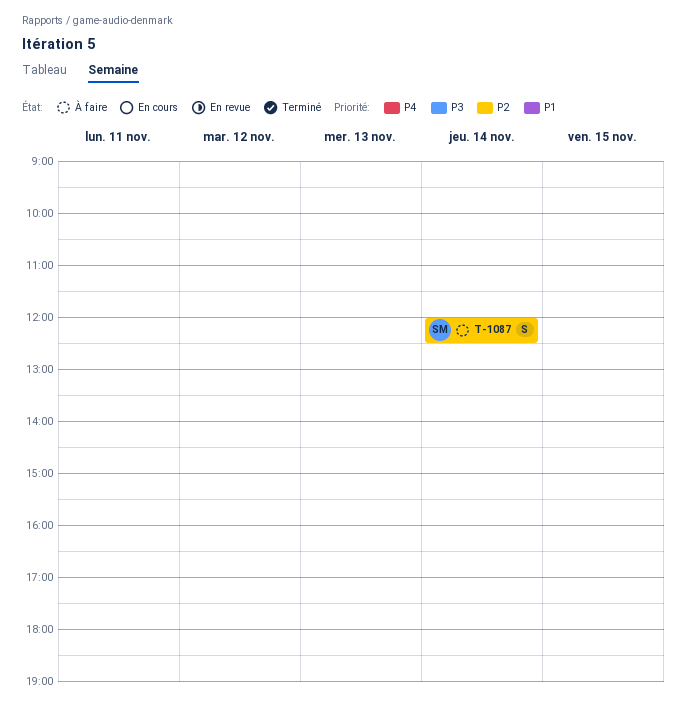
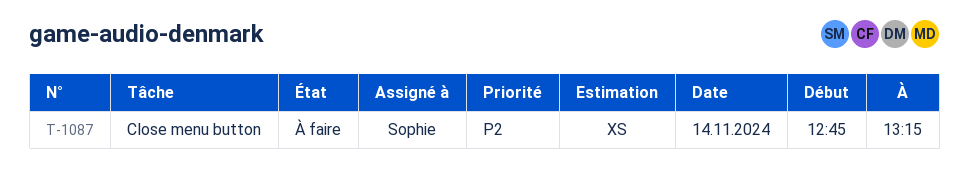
T-1087, estimate: S -> XS
T-1087, begins: 12:00 -> 12:45
T-1087, ends: 12:30 -> 13:15

